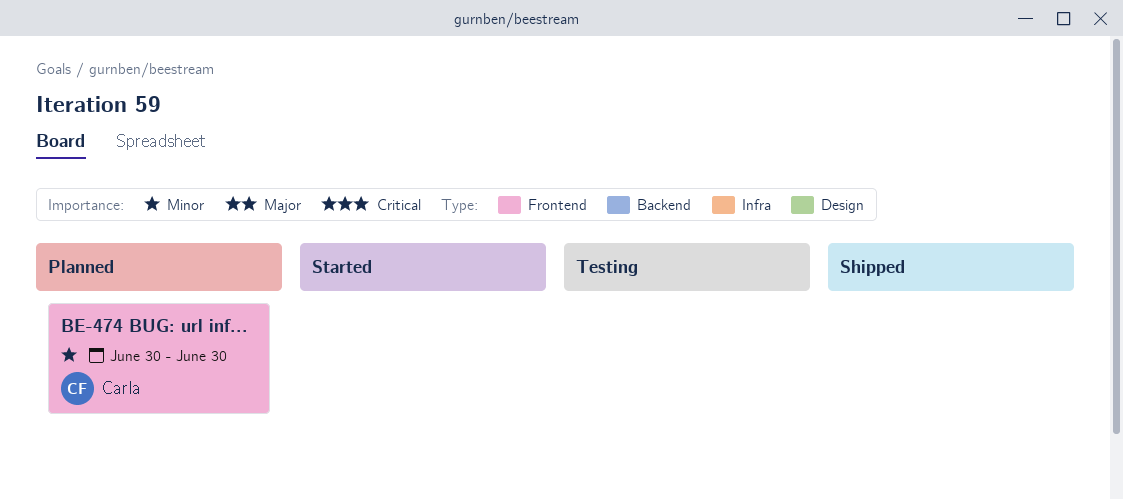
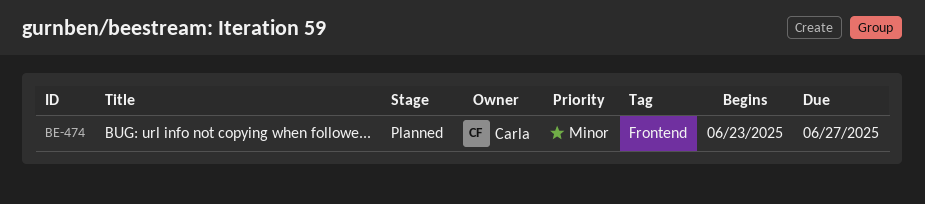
BE-474, start: Jun 30 -> Jun 23
BE-474, due: Jun 30 -> Jun 27

